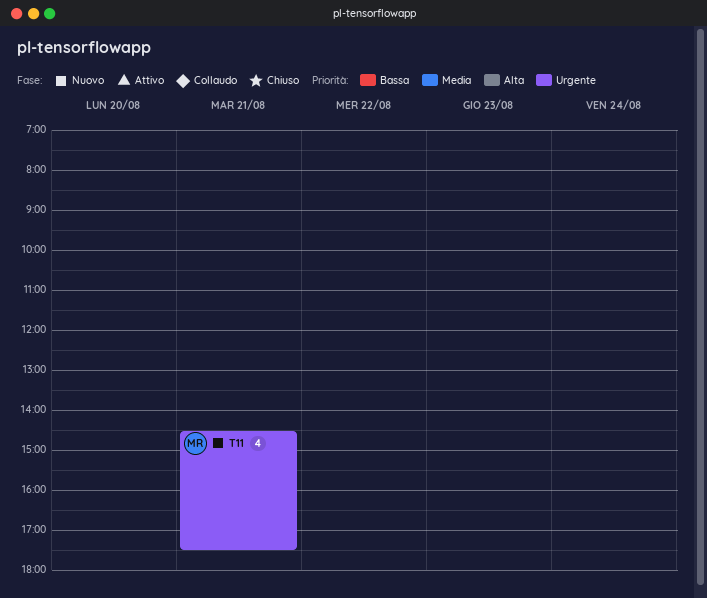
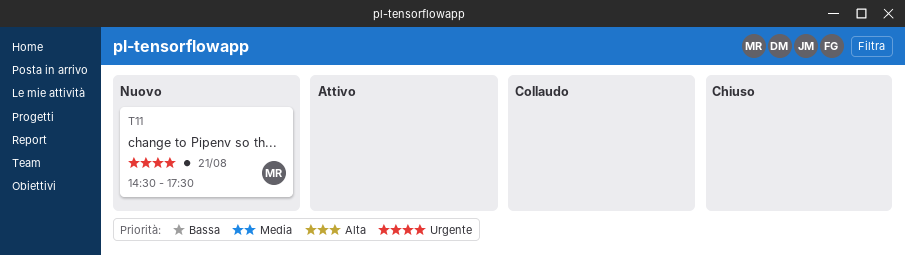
T11, estimate: 4 -> 1

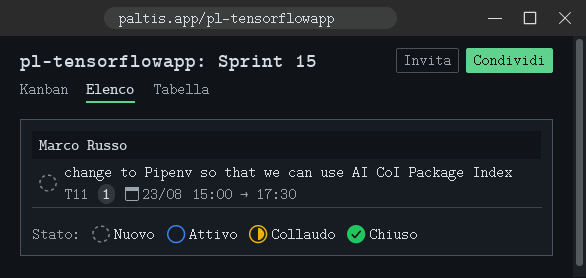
T11, day: Aug 21 -> Aug 23
T11, begins: 14:30 -> 15:00

